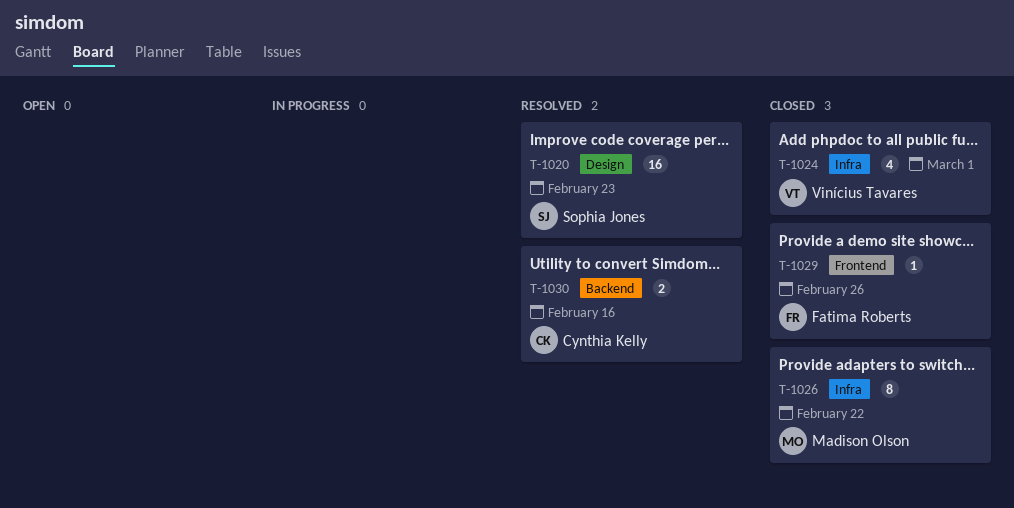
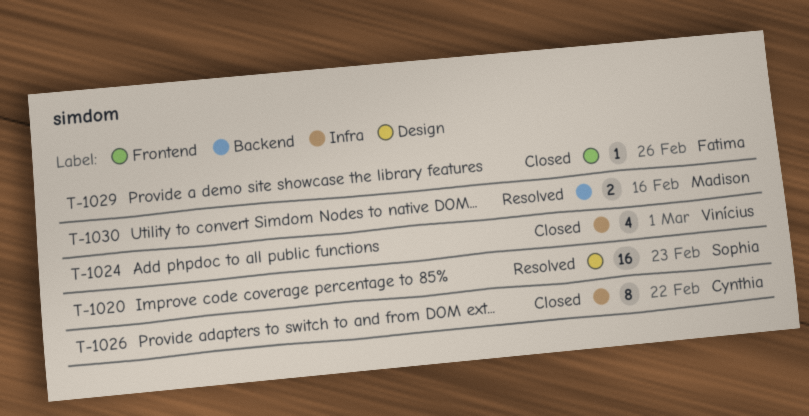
T-1026, owner: Madison Olson -> Cynthia Kelly
T-1030, owner: Cynthia Kelly -> Madison Olson

